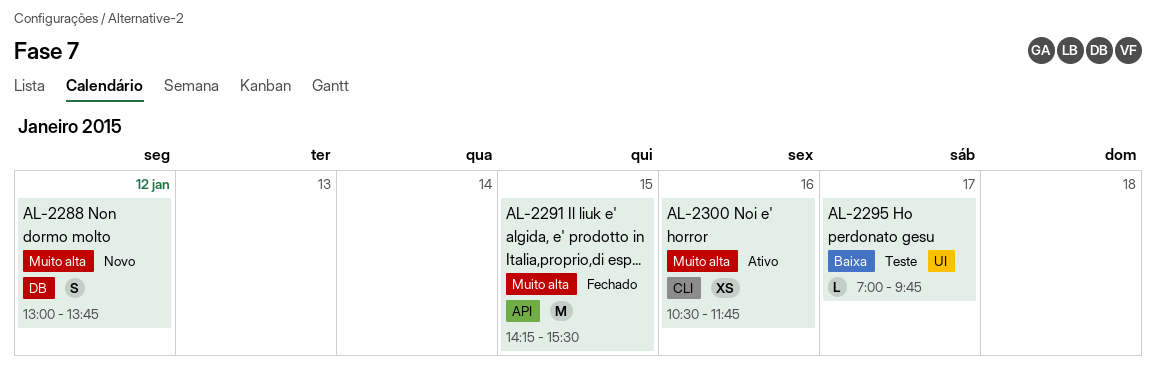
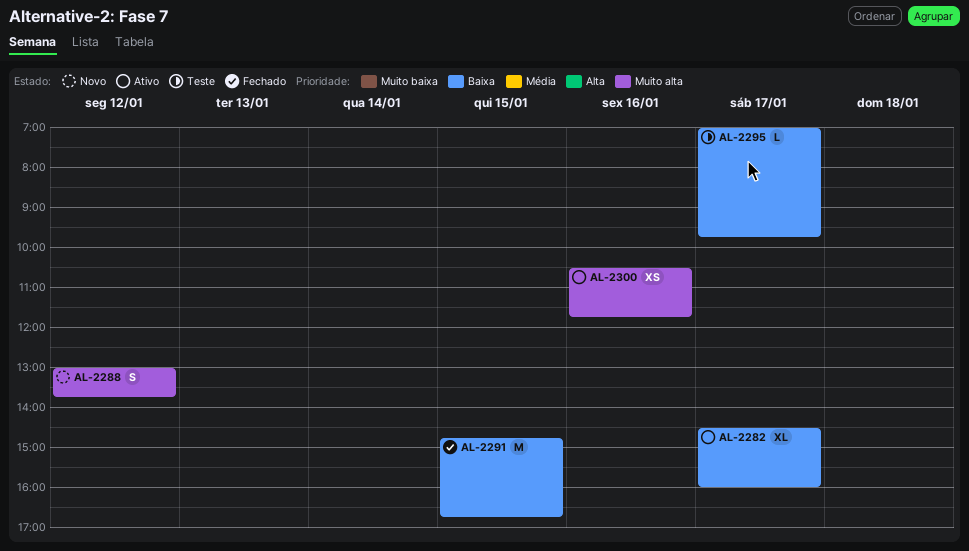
AL-2282: none -> present
AL-2291, priority: Muito alta -> Baixa
AL-2291, begins: 14:15 -> 14:45
AL-2291, ends: 15:30 -> 16:45

